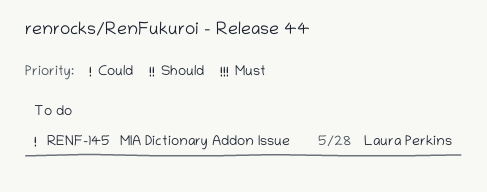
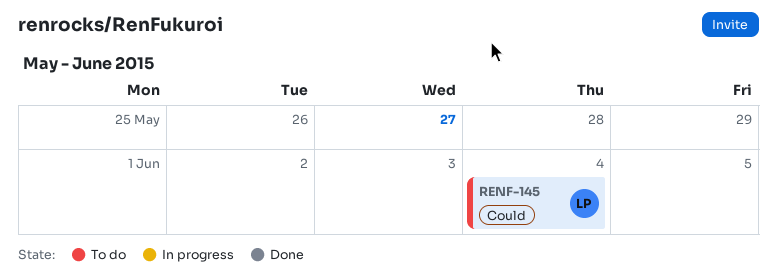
RENF-145, due: May 28 -> Jun 4

